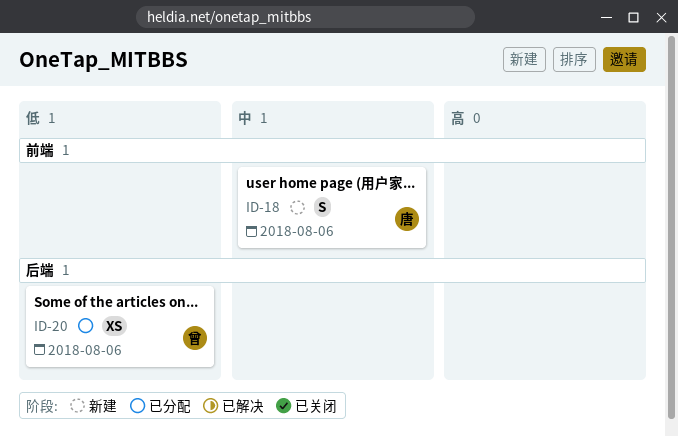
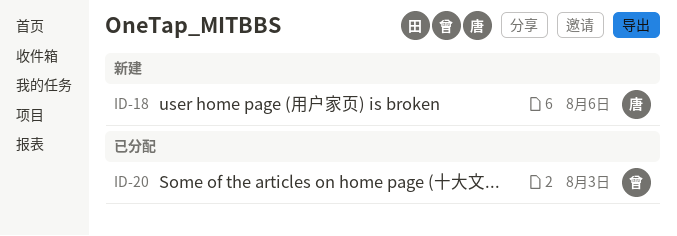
ID-20, due: Aug 6 -> Aug 3

